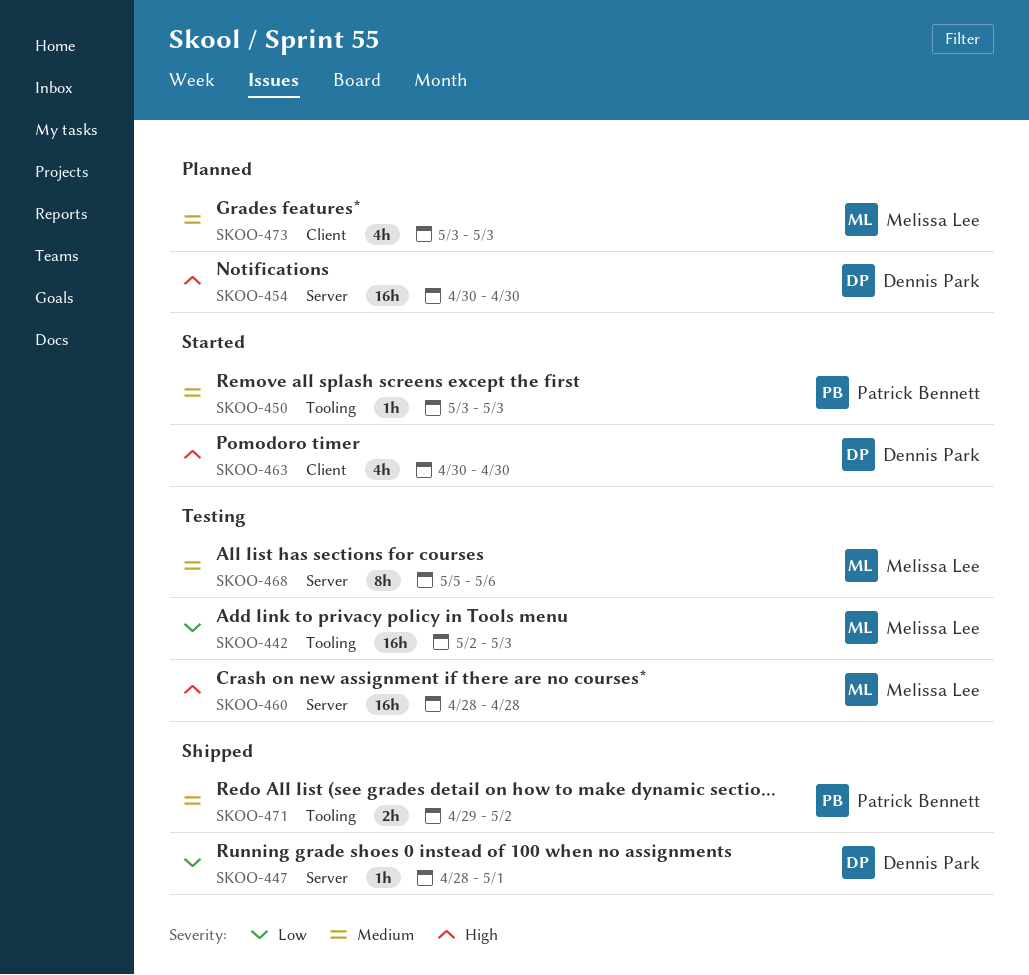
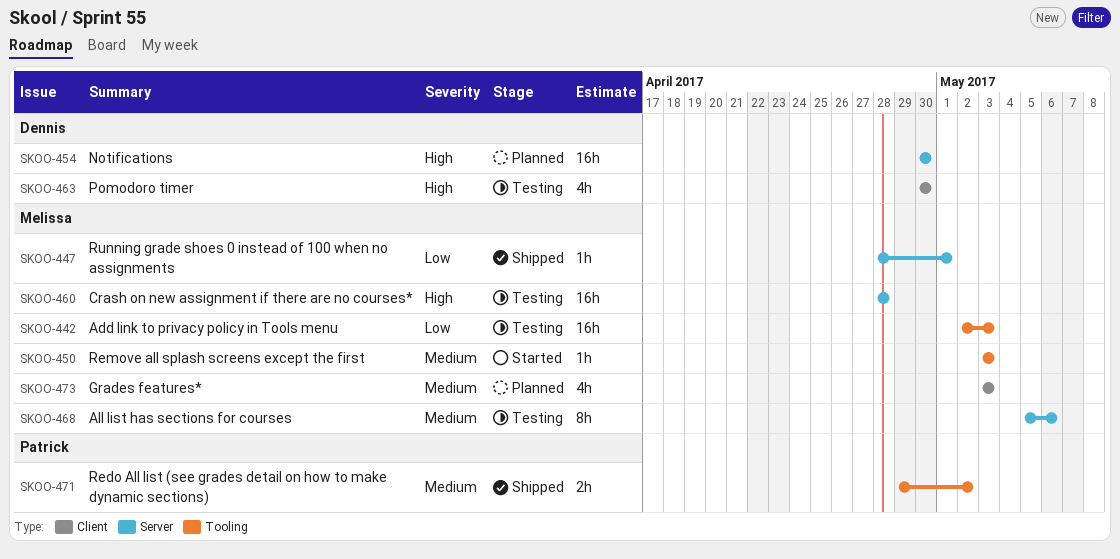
SKOO-447, owner: Dennis Park -> Melissa Lee
SKOO-450, owner: Patrick Bennett -> Melissa Lee
SKOO-463, status: Started -> Testing

